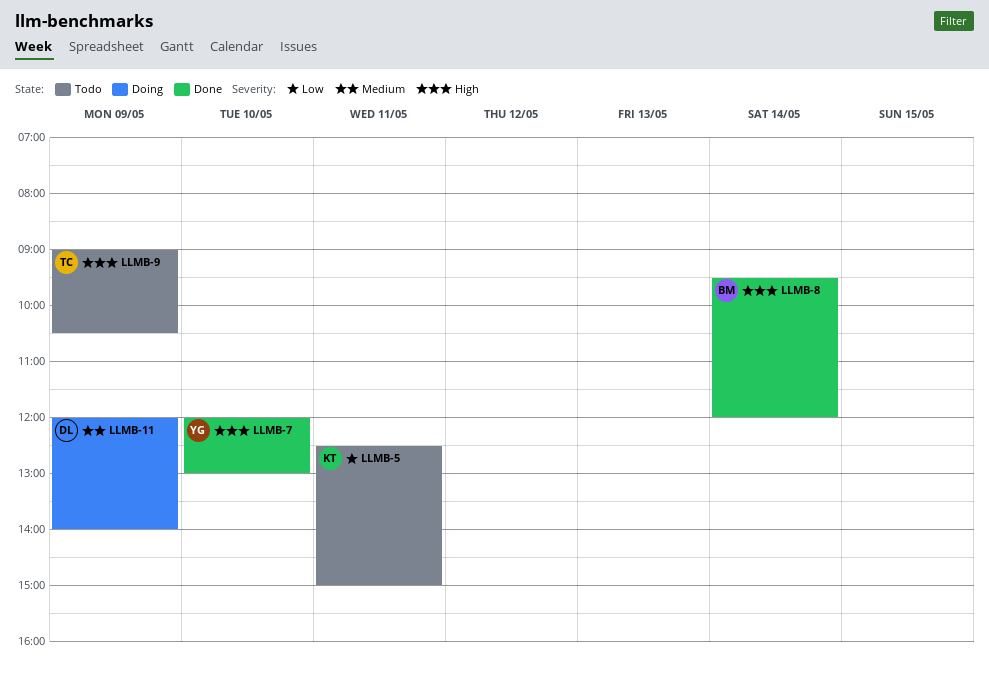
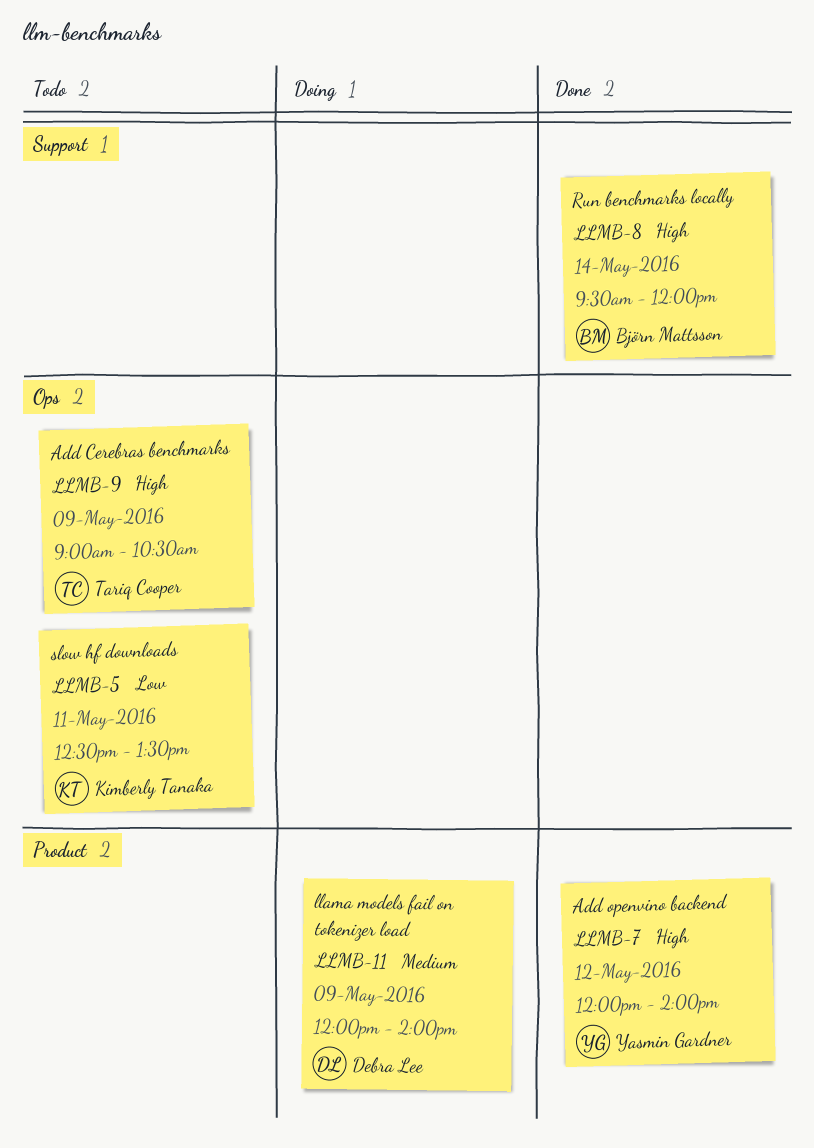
LLMB-5, ends: 15:00 -> 13:30
LLMB-7, day: May 10 -> May 12
LLMB-7, ends: 13:00 -> 14:00

